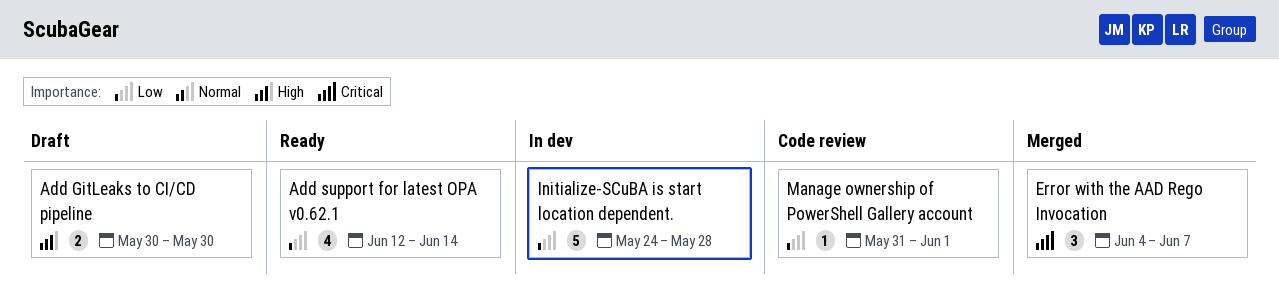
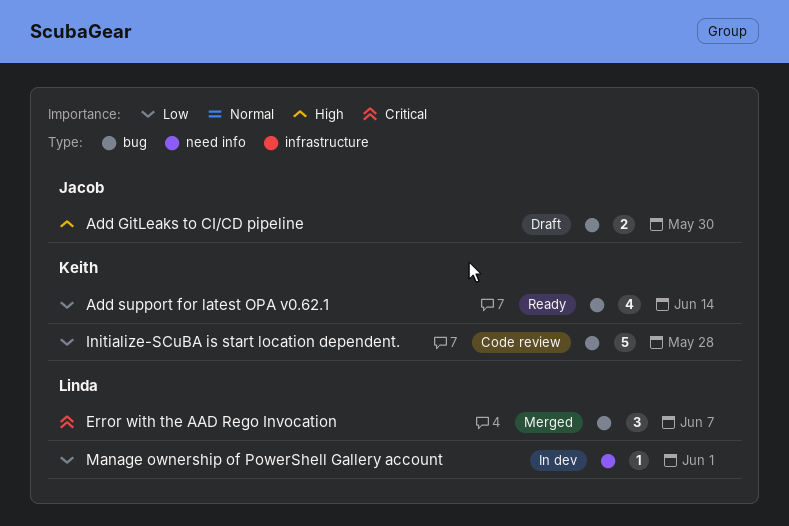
Initialize-SCuBA is start location dependent., status: In dev -> Code review
Manage ownership of PowerShell Gallery account, status: Code review -> In dev

